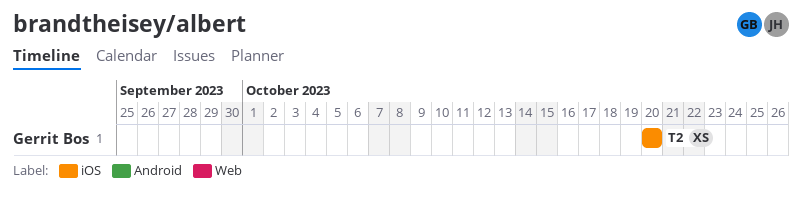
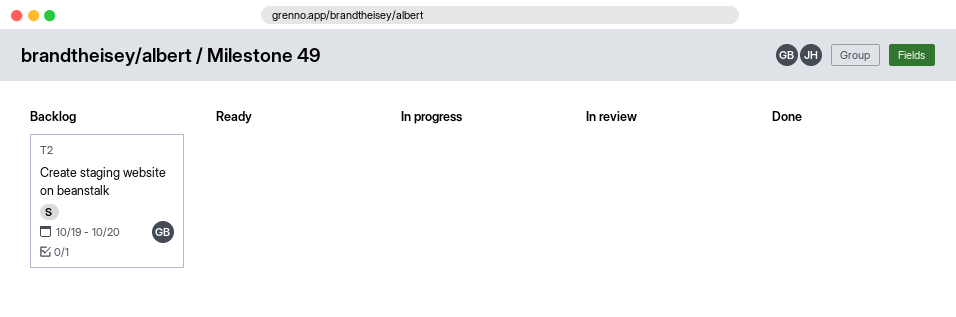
T2, estimate: XS -> S
T2, start: Oct 20 -> Oct 19

